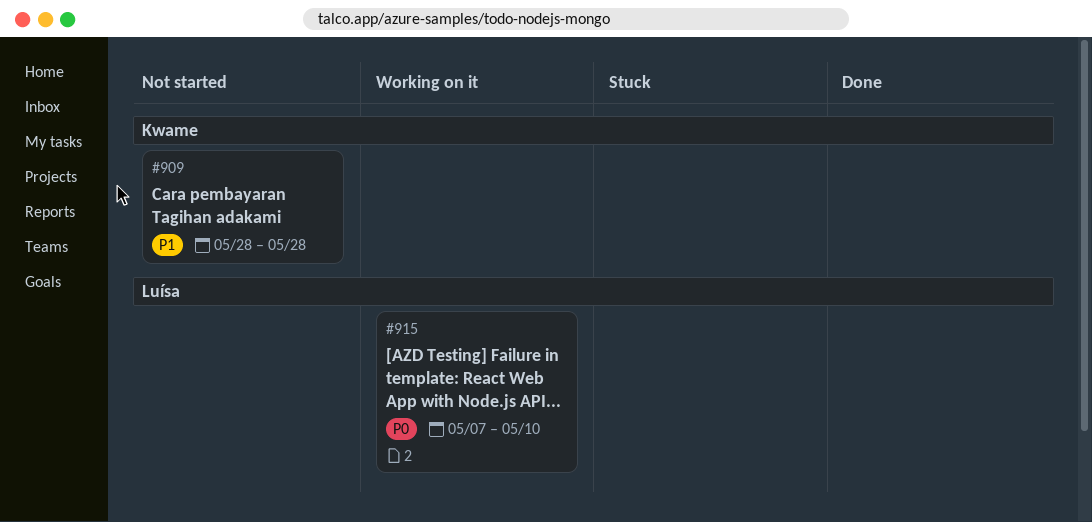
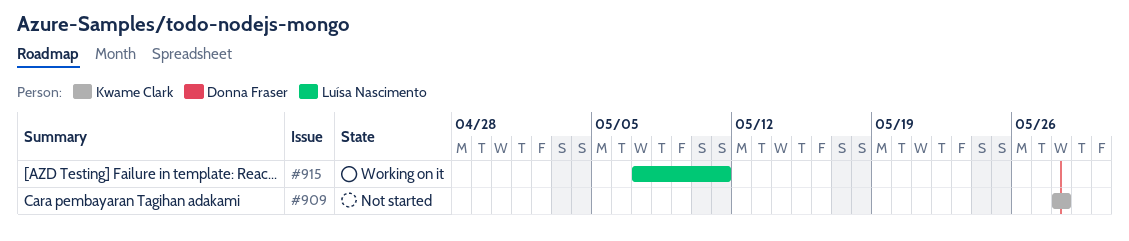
#915, due: May 10 -> May 11

